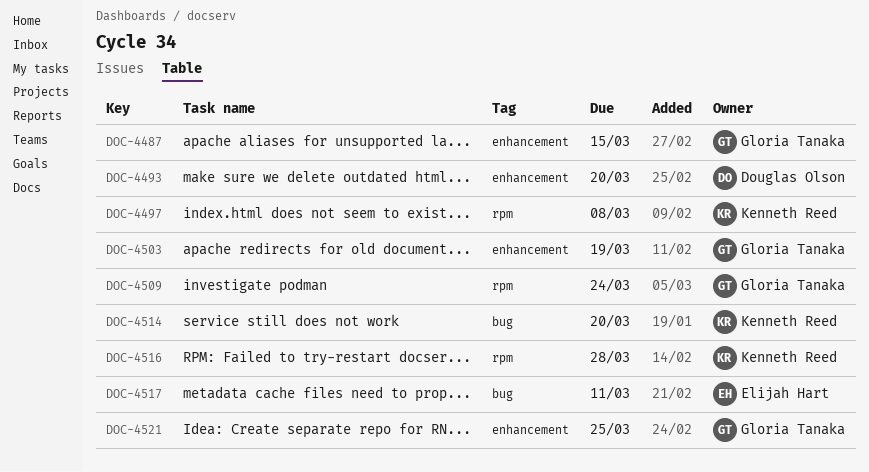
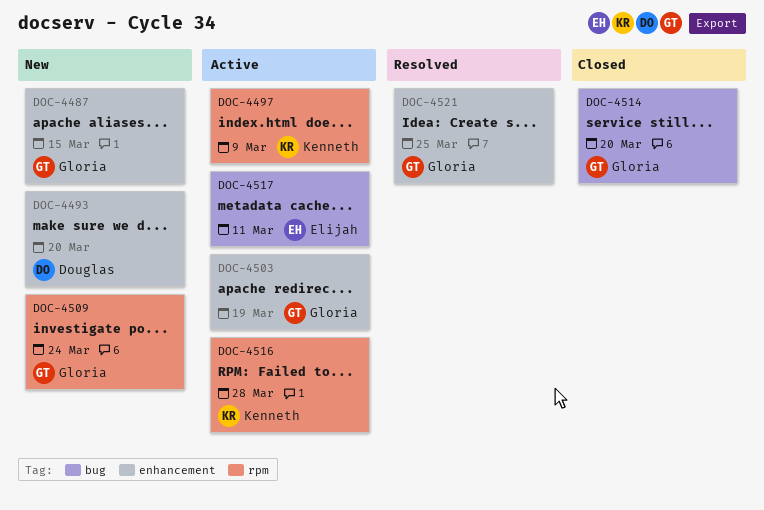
DOC-4497, due: Mar 8 -> Mar 9
DOC-4514, owner: Kenneth Reed -> Gloria Tanaka

